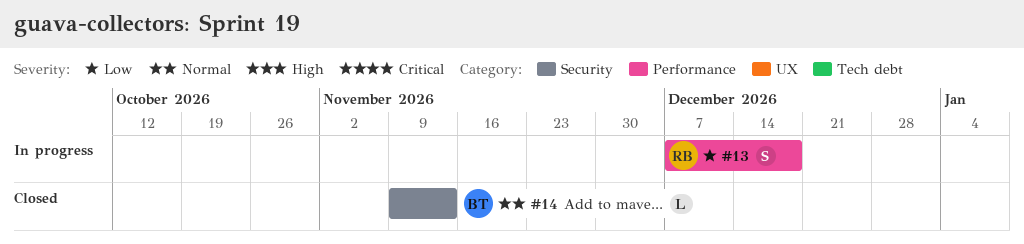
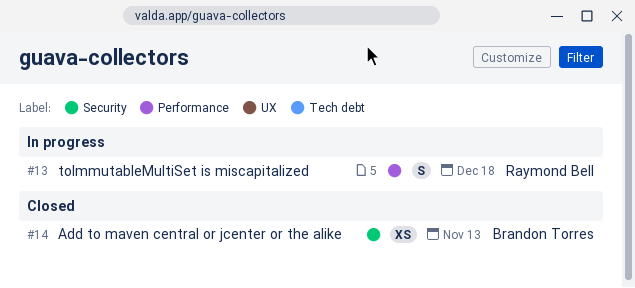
#14, estimate: L -> XS

